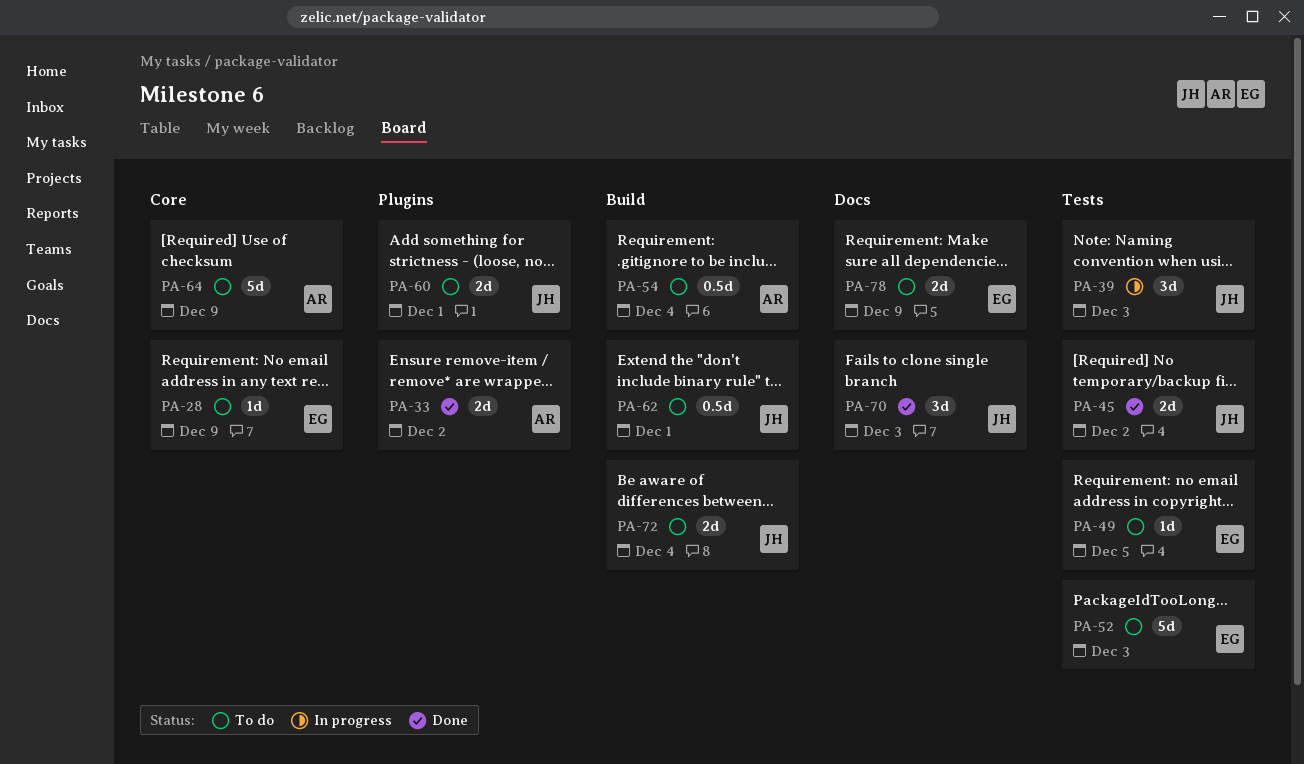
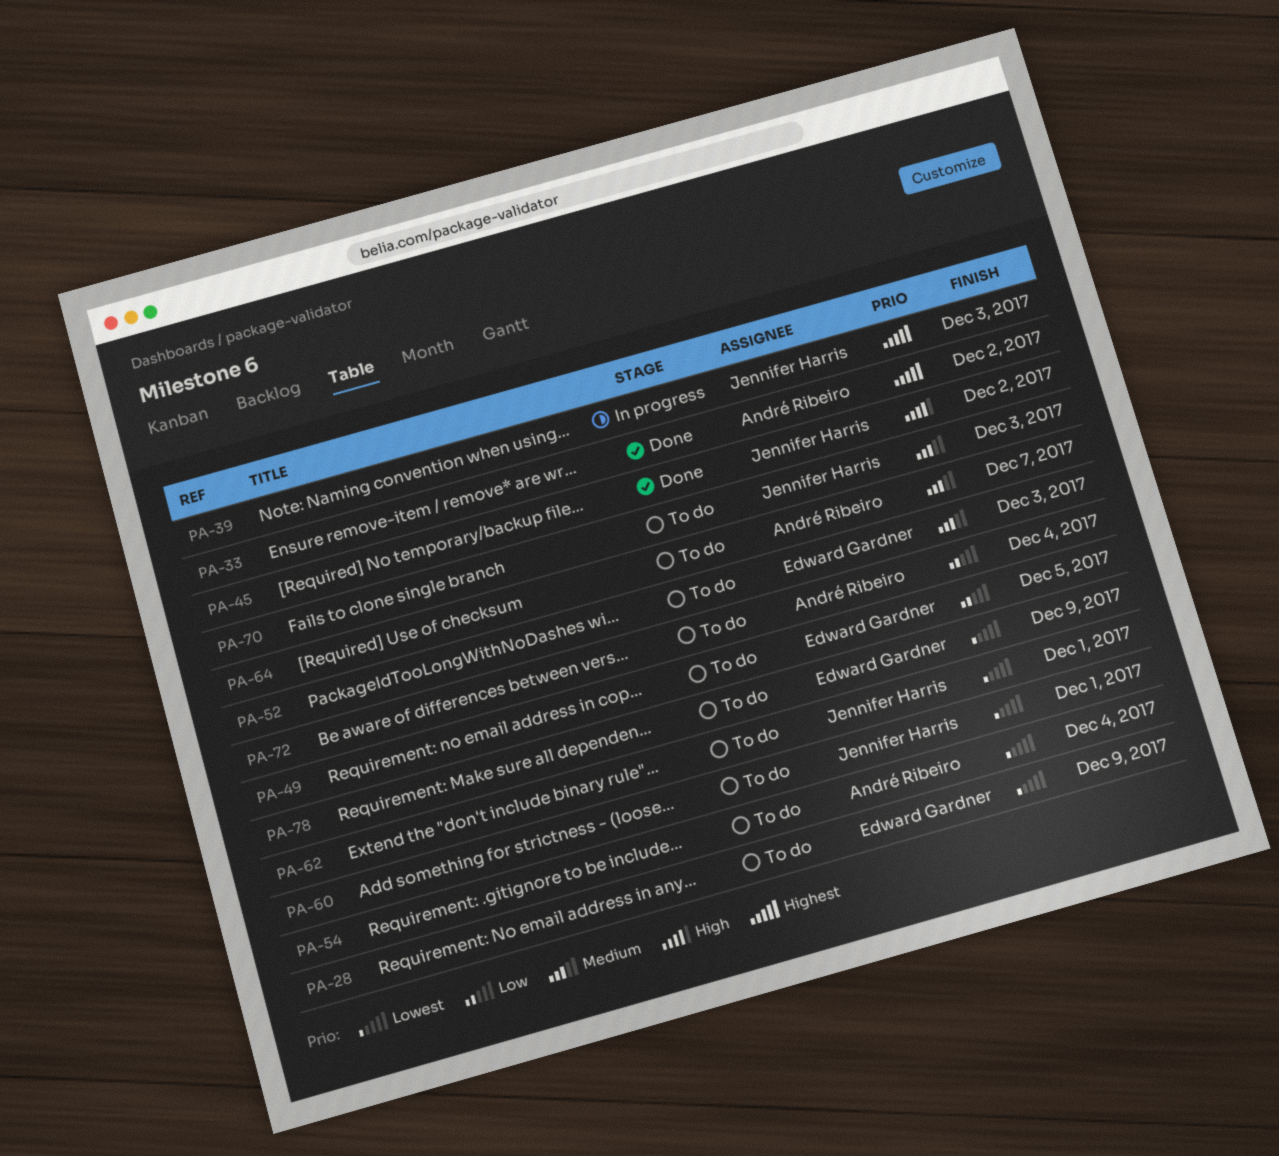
PA-64, due: Dec 9 -> Dec 7
PA-70, status: Done -> To do
PA-72, owner: Jennifer Harris -> André Ribeiro

